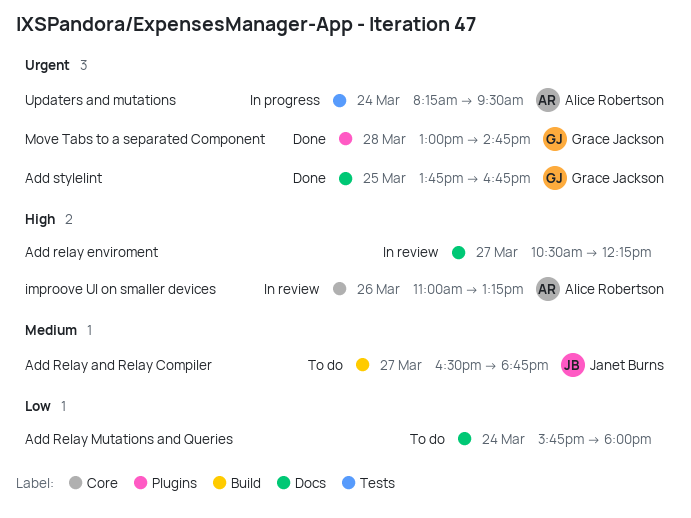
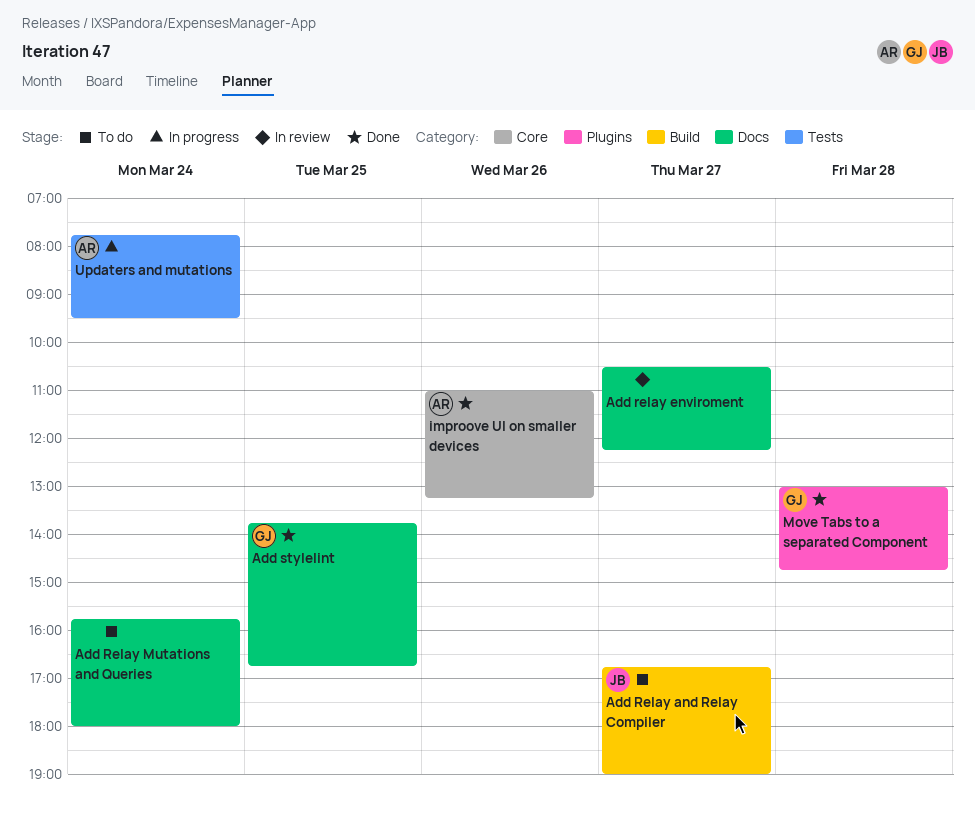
Add Relay and Relay Compiler, begins: 16:30 -> 16:45
Add Relay and Relay Compiler, ends: 18:45 -> 19:00
improove UI on smaller devices, status: In review -> Done
Updaters and mutations, begins: 08:15 -> 07:45

